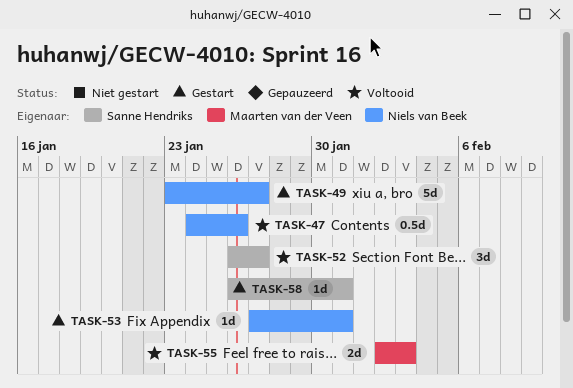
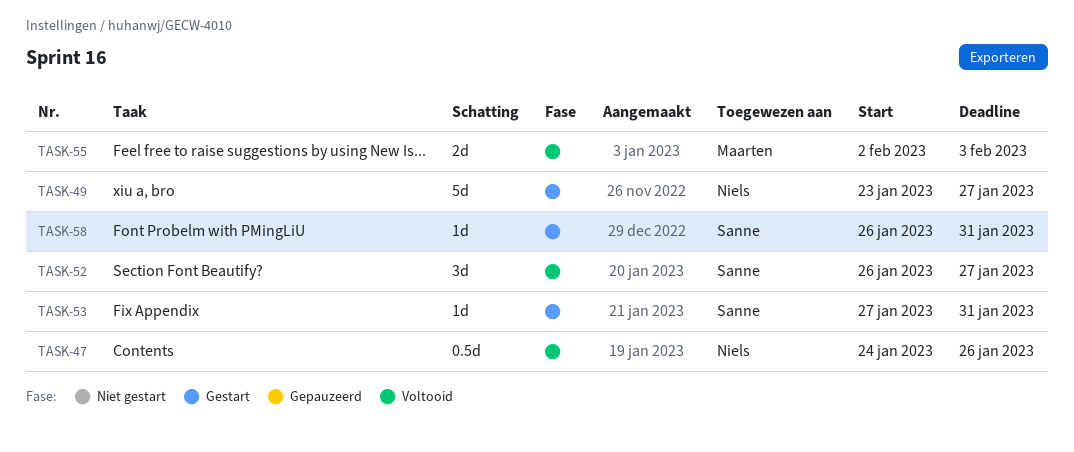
TASK-53, owner: Niels van Beek -> Sanne Hendriks

